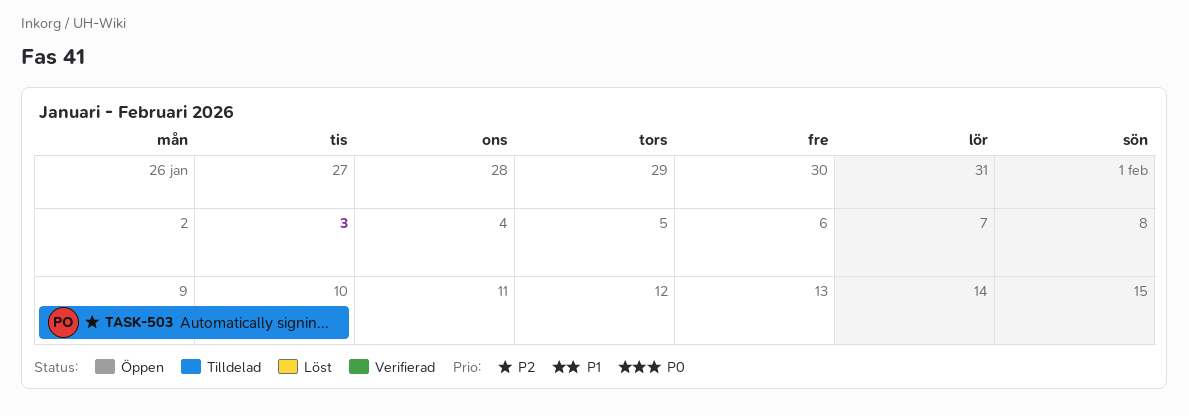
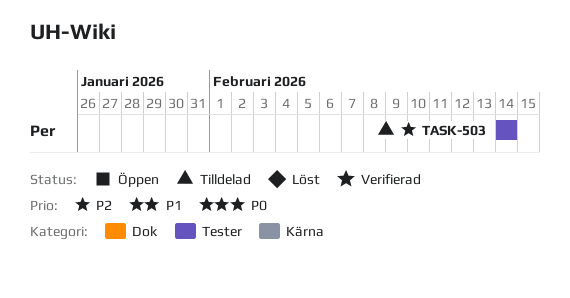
TASK-503, start: Feb 9 -> Feb 14
TASK-503, due: Feb 10 -> Feb 14

